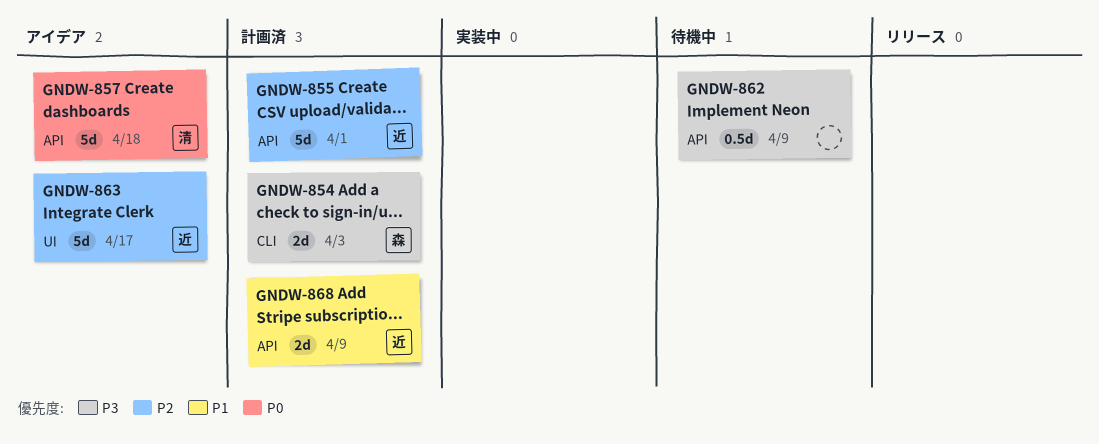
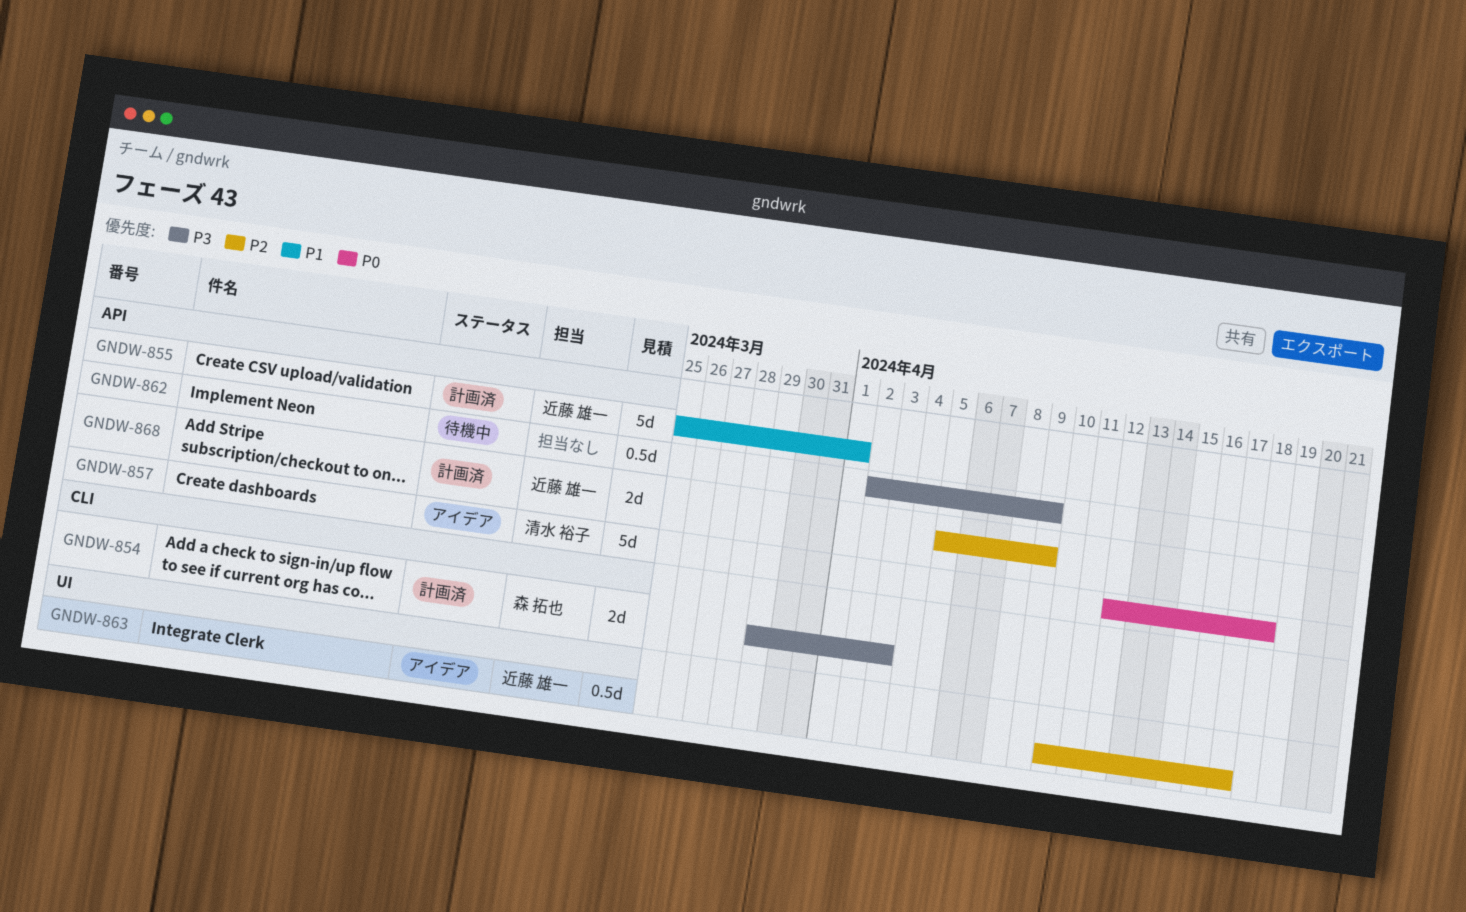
GNDW-855, priority: P2 -> P1
GNDW-863, estimate: 5d -> 0.5d
GNDW-868, priority: P1 -> P2

